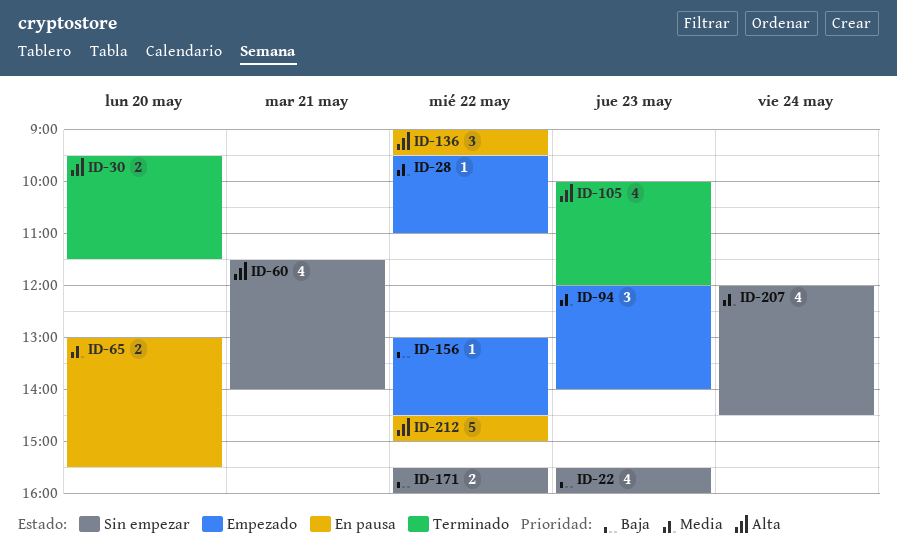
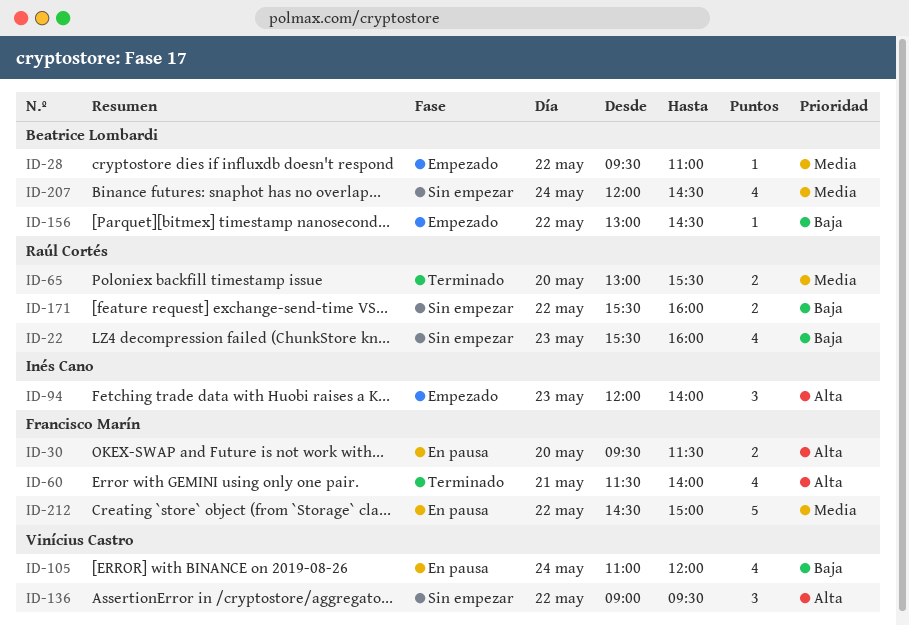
ID-30, status: Terminado -> En pausa
ID-60, status: Sin empezar -> Terminado
ID-65, status: En pausa -> Terminado
ID-94, priority: Media -> Alta
ID-105, status: Terminado -> En pausa
ID-105, priority: Alta -> Baja
ID-105, day: May 23 -> May 24
ID-105, begins: 10:00 -> 11:00
ID-136, status: En pausa -> Sin empezar
ID-212, priority: Alta -> Media

